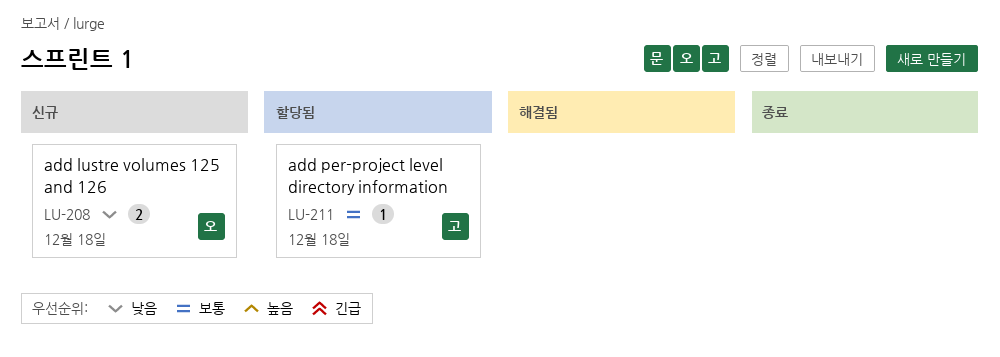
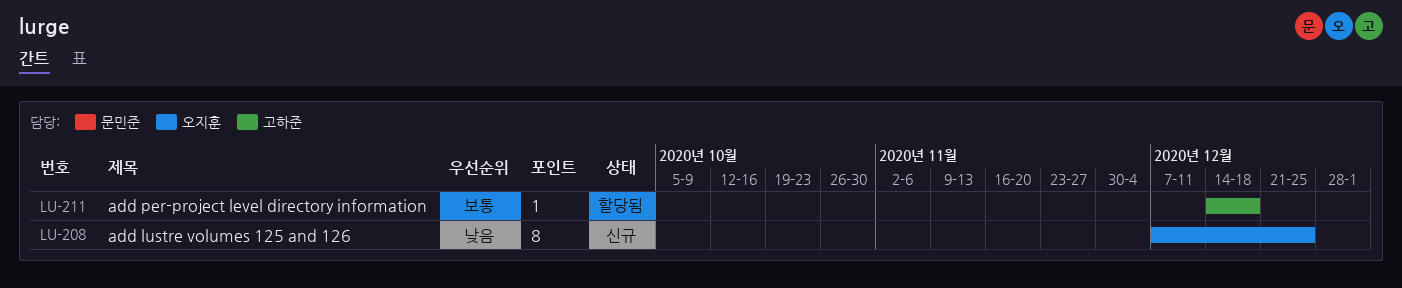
LU-208, estimate: 2 -> 8
LU-208, due: Dec 18 -> Dec 25

